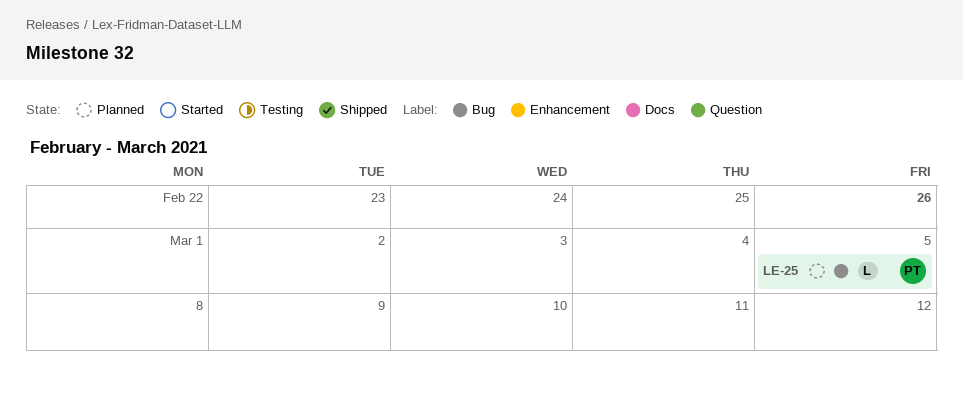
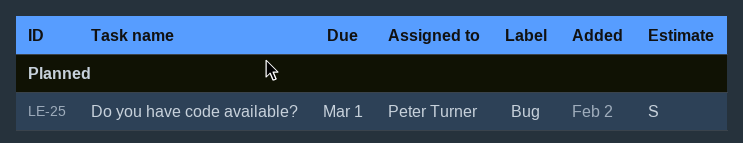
LE-25, estimate: L -> S
LE-25, due: Mar 5 -> Mar 1

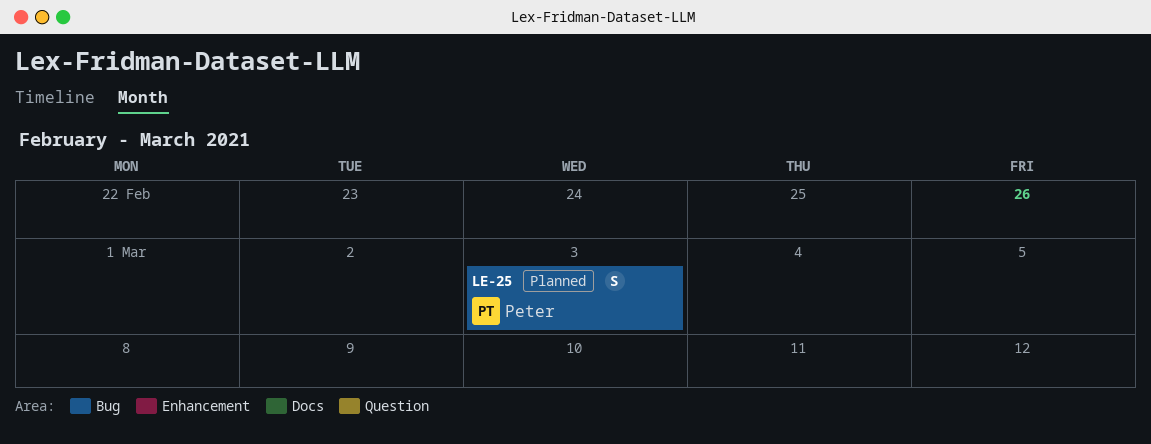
LE-25, due: Mar 1 -> Mar 3

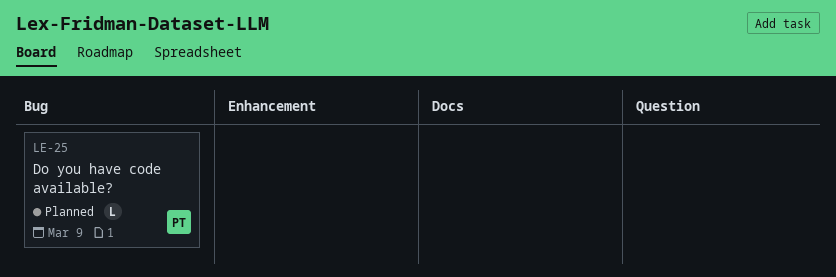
LE-25, estimate: S -> L
LE-25, due: Mar 3 -> Mar 9

